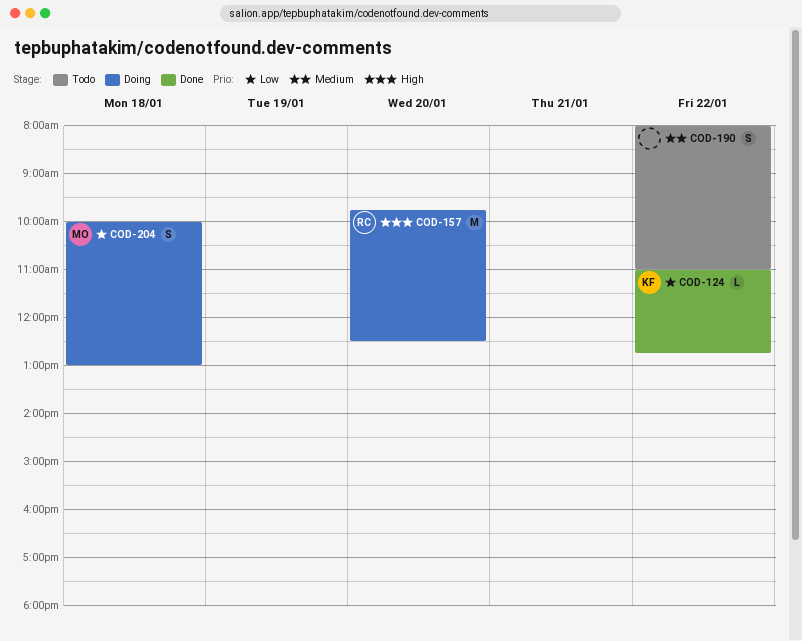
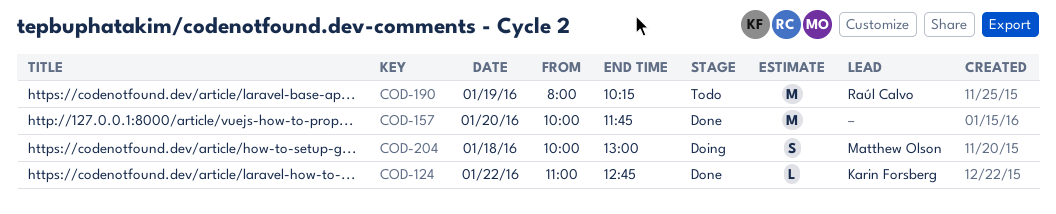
COD-157, status: Doing -> Done
COD-157, owner: Raúl Calvo -> none
COD-157, begins: 09:45 -> 10:00
COD-157, ends: 12:30 -> 11:45
COD-190, owner: none -> Raúl Calvo
COD-190, estimate: S -> M
COD-190, day: Jan 22 -> Jan 19
COD-190, ends: 11:00 -> 10:15

